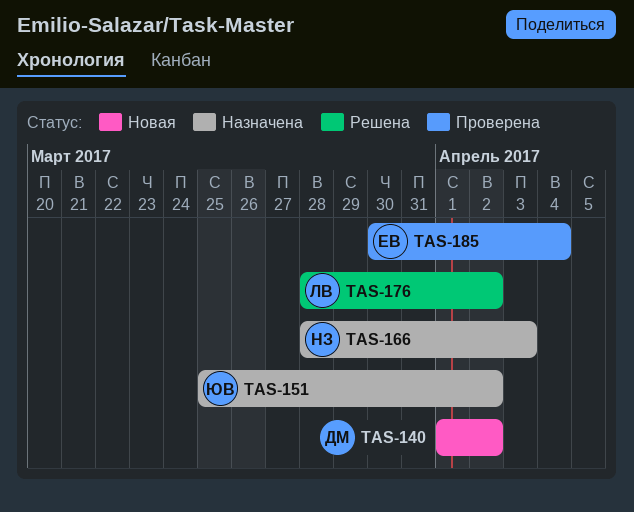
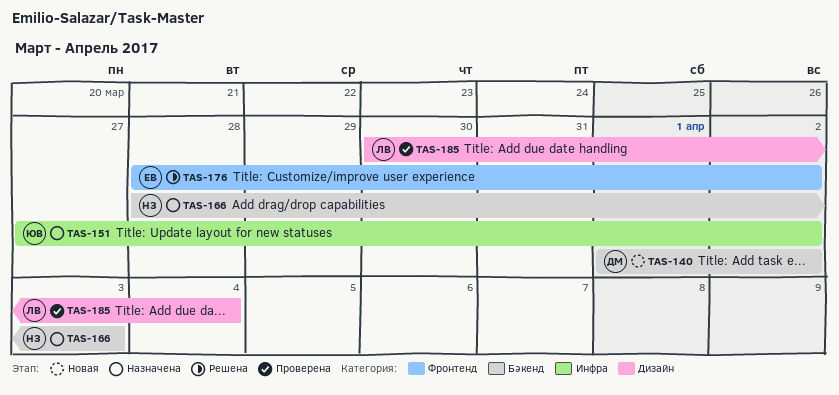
TAS-151, start: Mar 25 -> Mar 27
TAS-176, owner: ЛВ -> ЕВ
TAS-185, owner: ЕВ -> ЛВ

